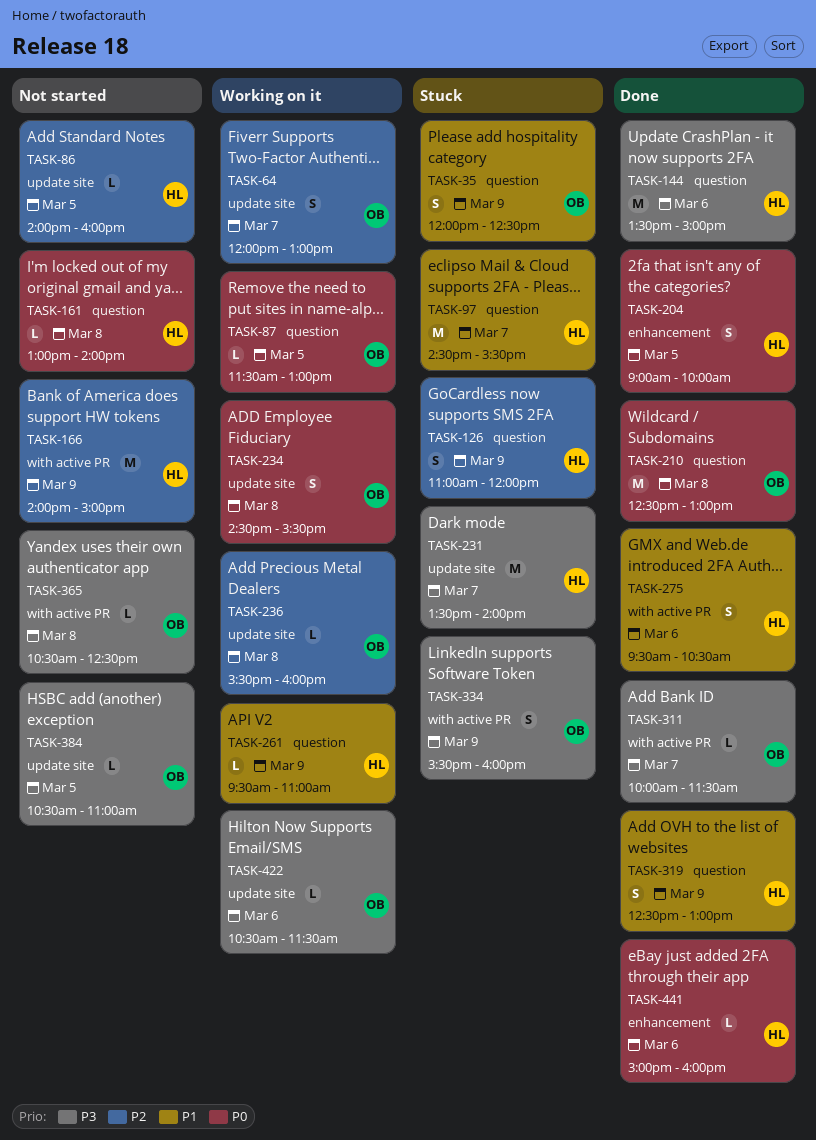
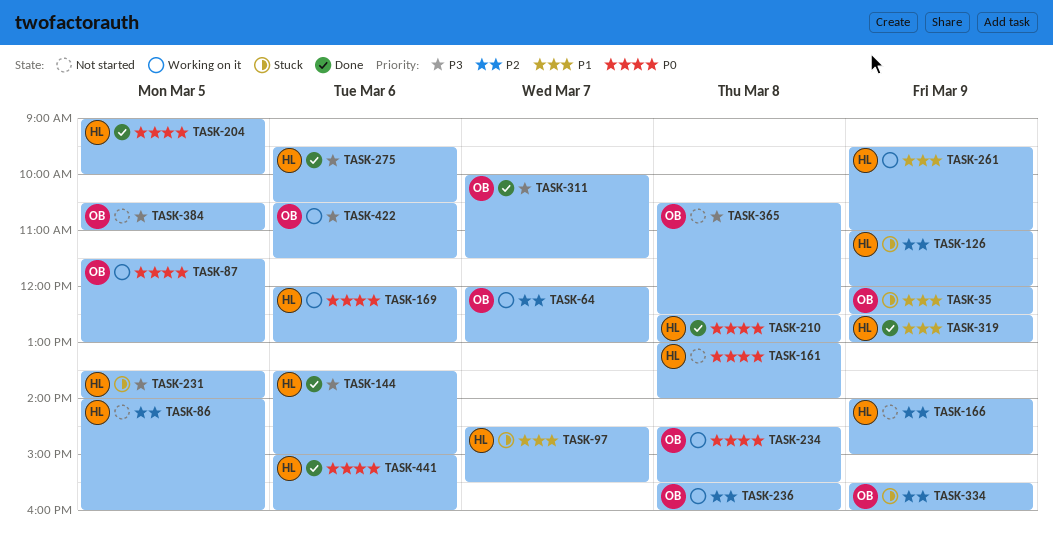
TASK-169: none -> present
TASK-210, owner: OB -> HL
TASK-231, day: Mar 7 -> Mar 5
TASK-275, priority: P1 -> P3
TASK-334, priority: P3 -> P2

